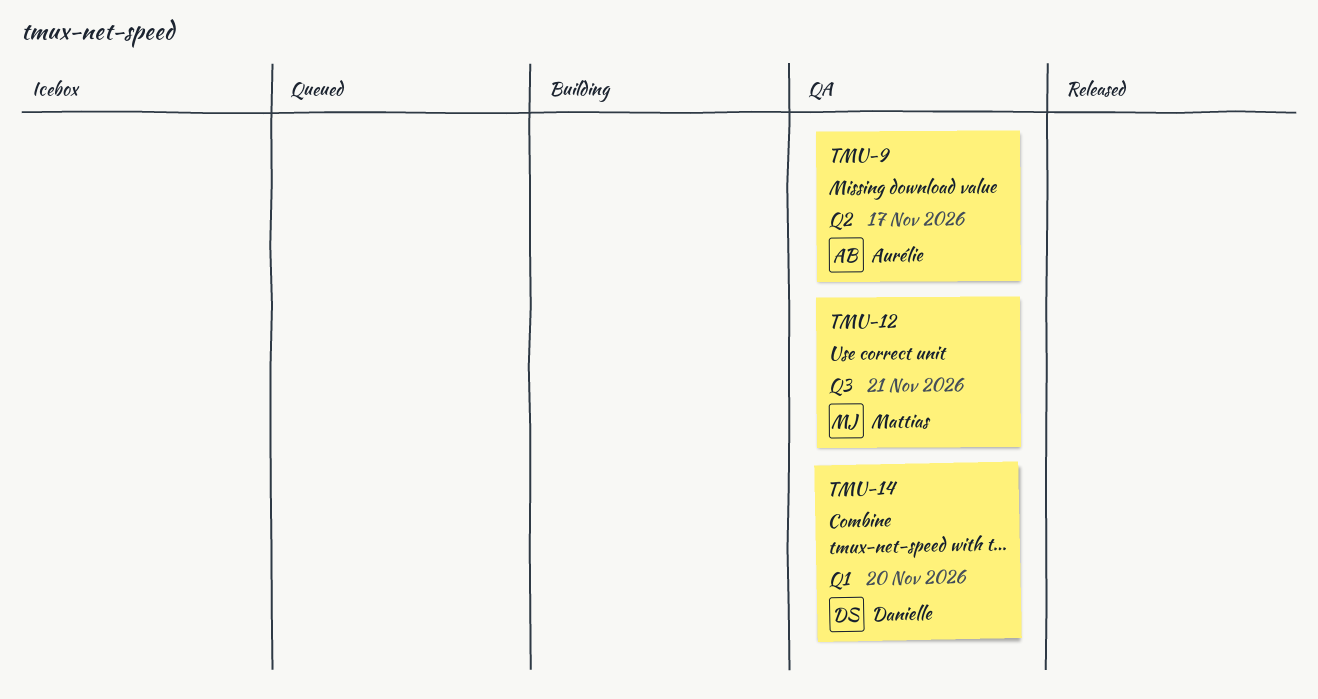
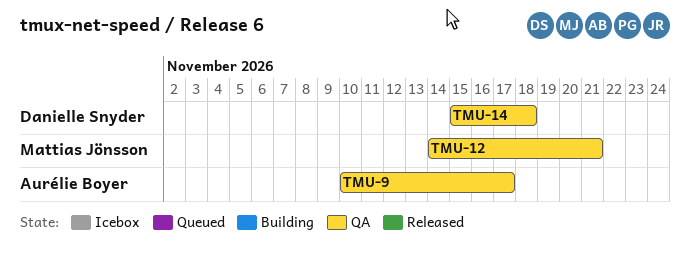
TMU-14, due: Nov 20 -> Nov 18

